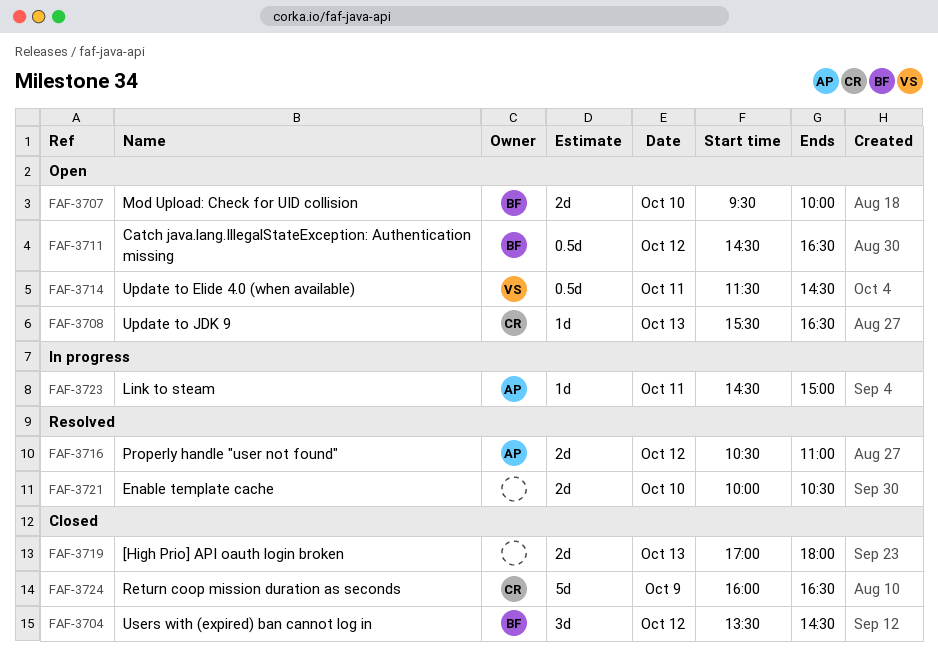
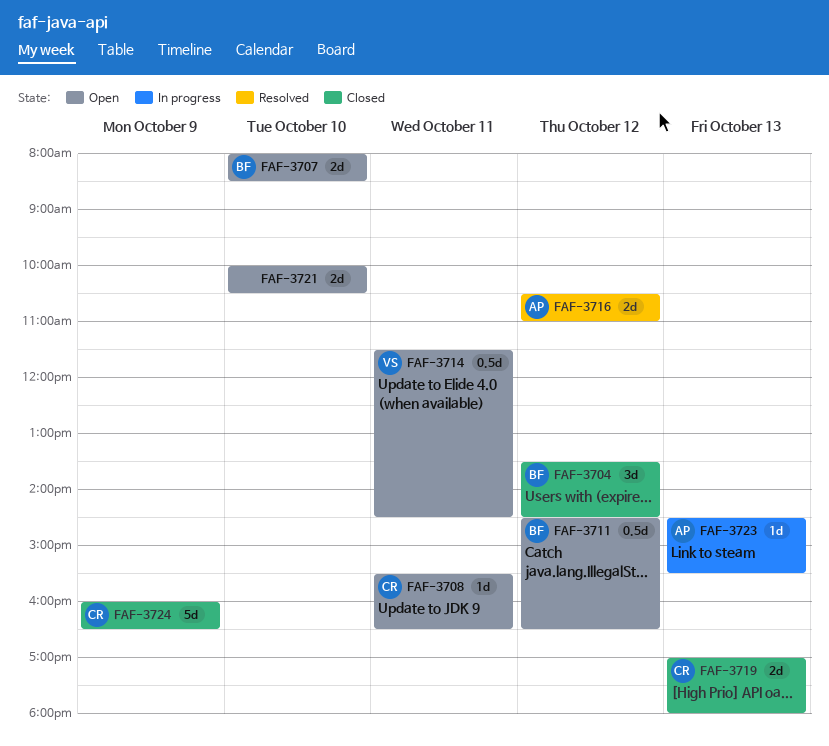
FAF-3707, begins: 09:30 -> 08:00
FAF-3707, ends: 10:00 -> 08:30
FAF-3708, day: Oct 13 -> Oct 11
FAF-3719, owner: none -> CR
FAF-3721, status: Resolved -> Open
FAF-3723, day: Oct 11 -> Oct 13
FAF-3723, ends: 15:00 -> 15:30

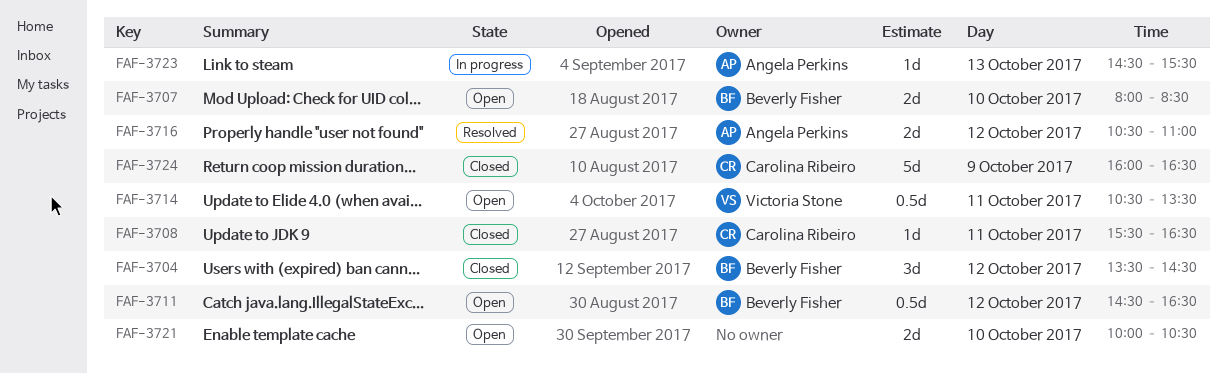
FAF-3708, status: Open -> Closed
FAF-3714, begins: 11:30 -> 10:30
FAF-3714, ends: 14:30 -> 13:30
FAF-3719: present -> none

